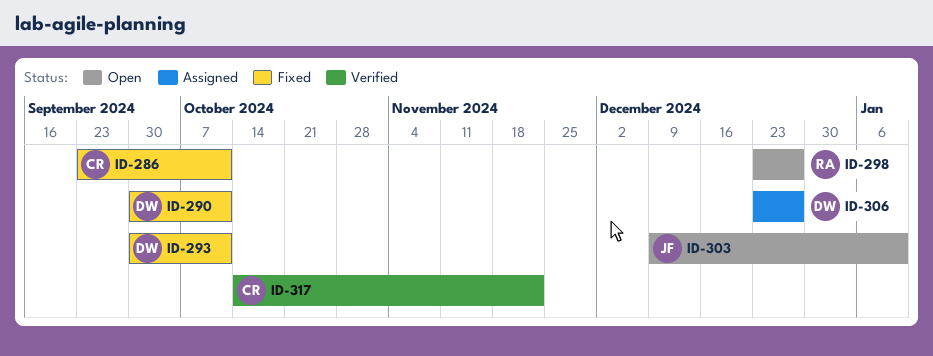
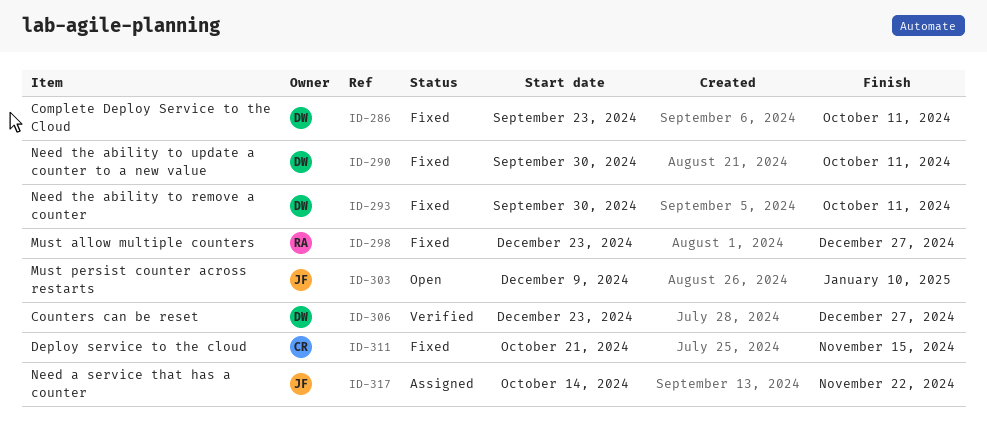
ID-286, owner: CR -> DW
ID-298, status: Open -> Fixed
ID-306, status: Assigned -> Verified
ID-311: none -> present
ID-317, status: Verified -> Assigned
ID-317, owner: CR -> JF

